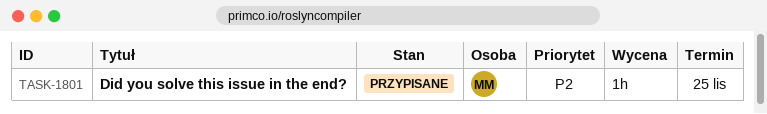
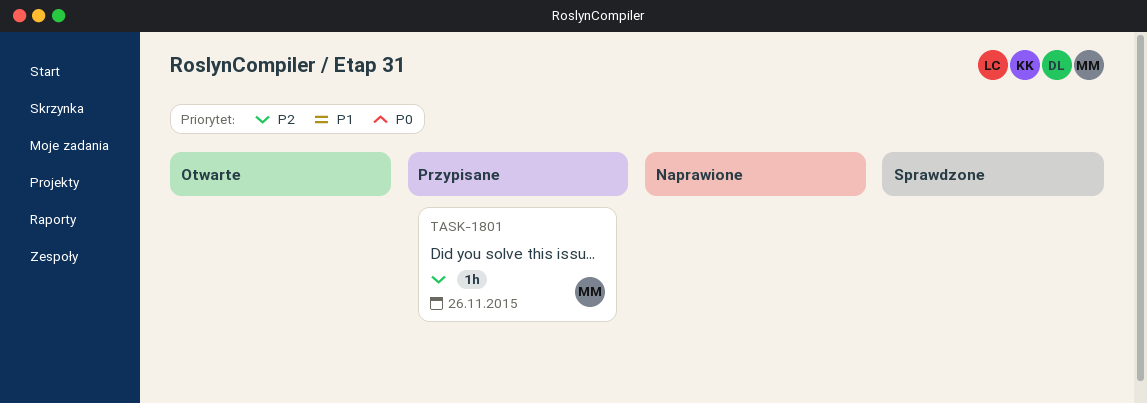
TASK-1801, due: Nov 25 -> Nov 26

